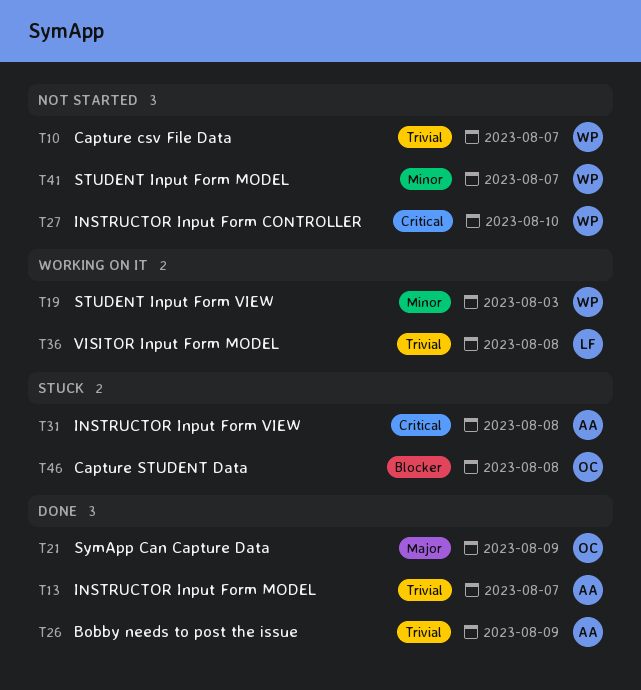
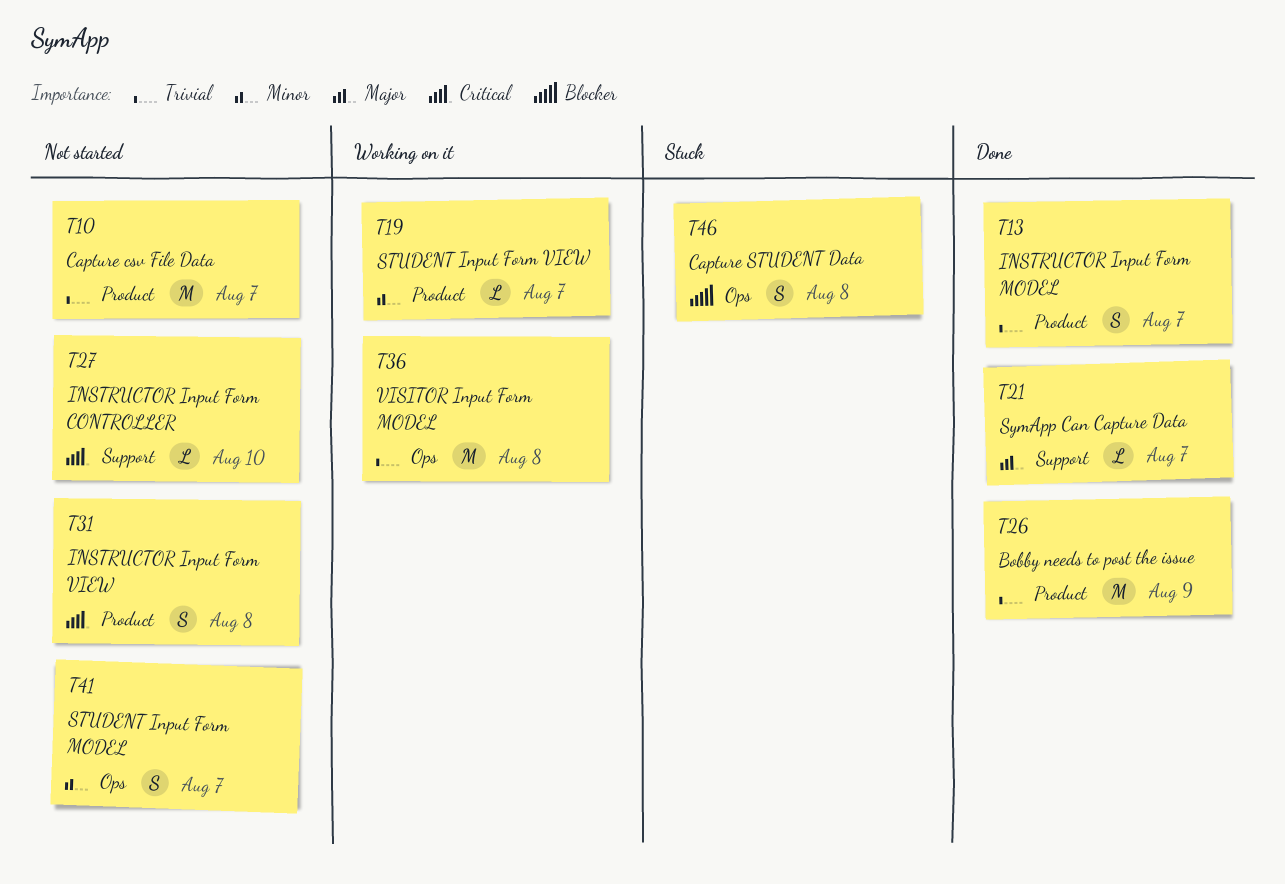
T19, due: Aug 3 -> Aug 7
T21, due: Aug 9 -> Aug 7
T31, status: Stuck -> Not started

